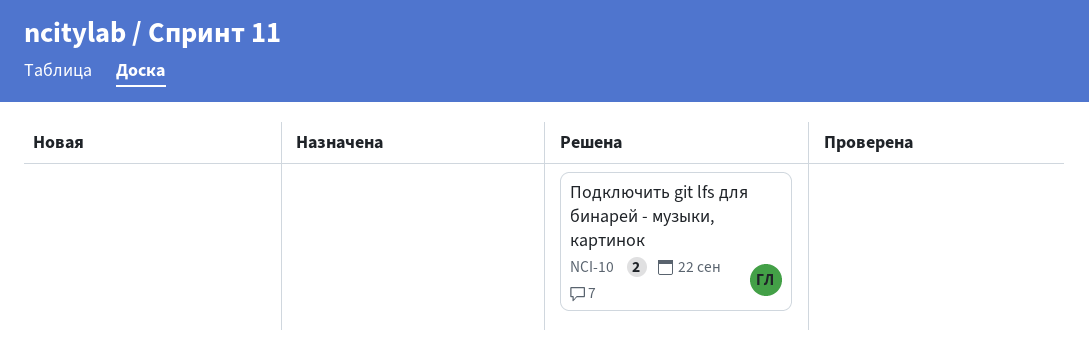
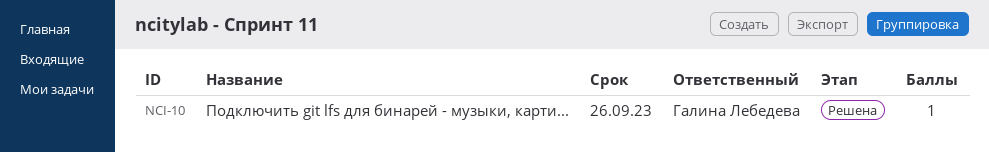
NCI-10, estimate: 2 -> 1
NCI-10, due: Sep 22 -> Sep 26

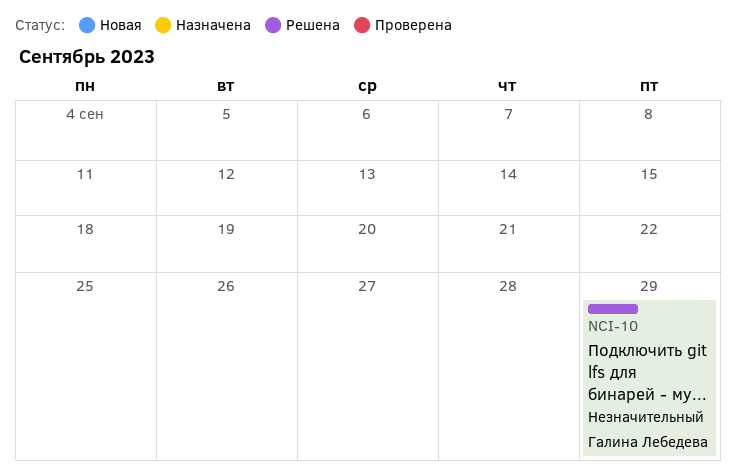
NCI-10, due: Sep 26 -> Sep 29

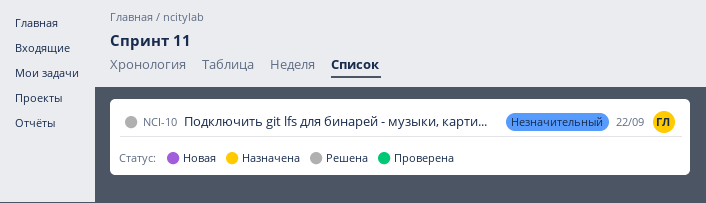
NCI-10, due: Sep 29 -> Sep 22

